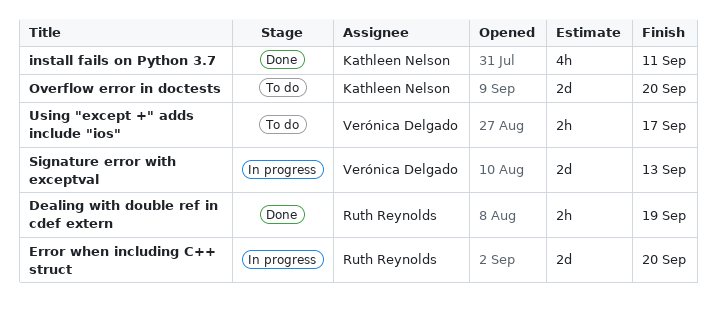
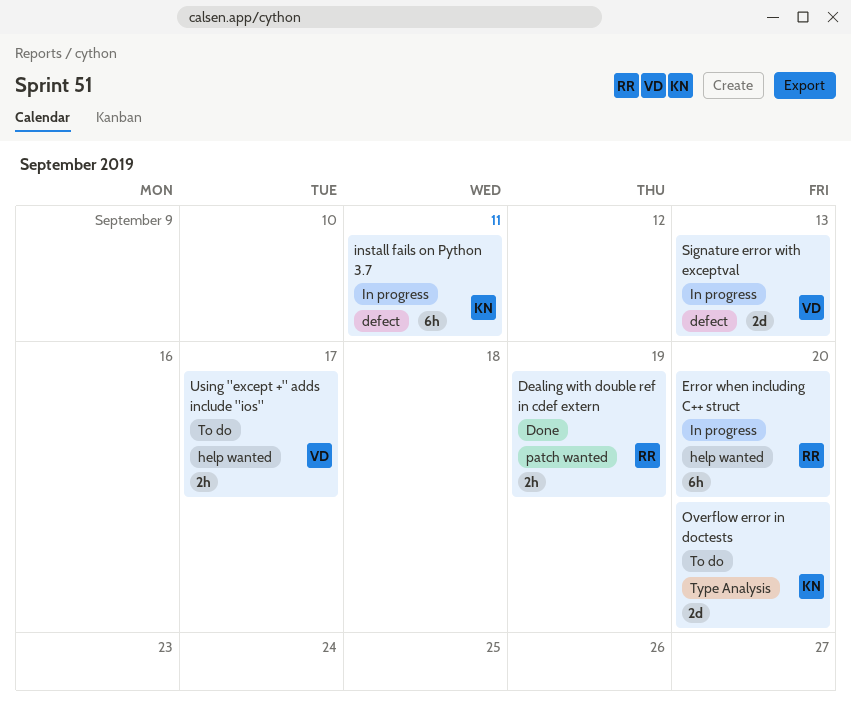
Error when including C++ struct, estimate: 2d -> 6h
install fails on Python 3.7, status: Done -> In progress
install fails on Python 3.7, estimate: 4h -> 6h

